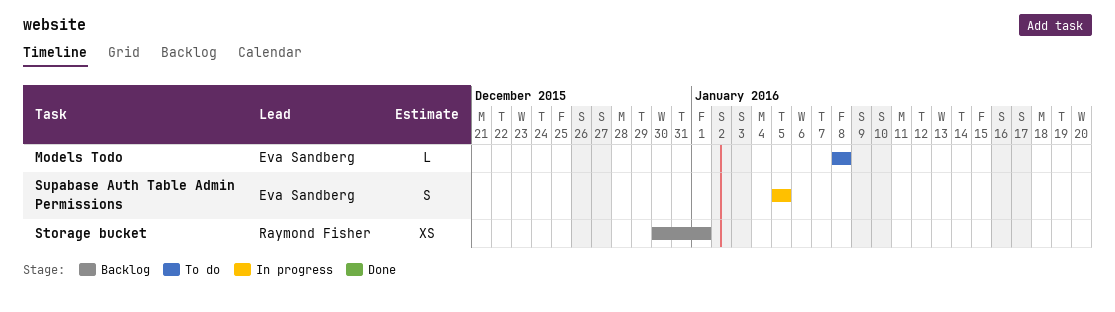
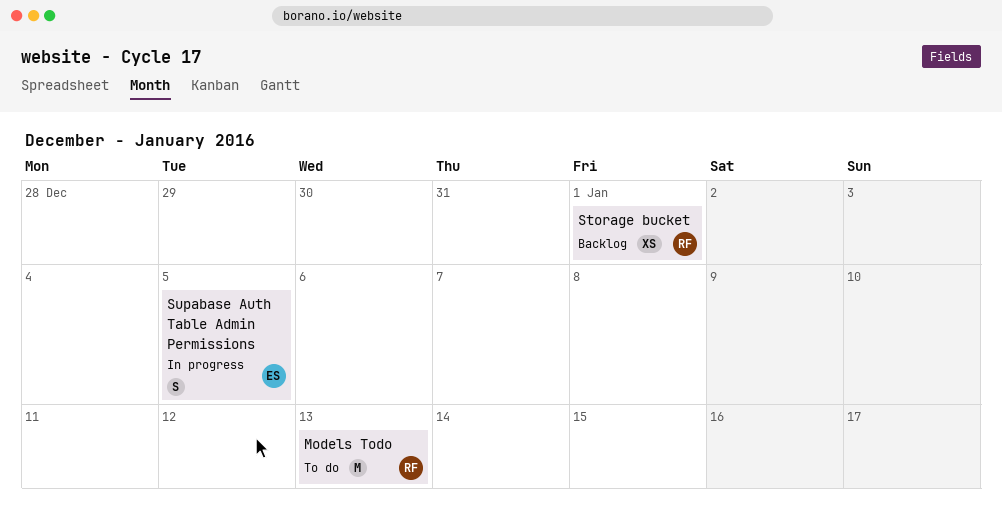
Models Todo, owner: Eva Sandberg -> Raymond Fisher
Models Todo, estimate: L -> M
Models Todo, due: Jan 8 -> Jan 13

